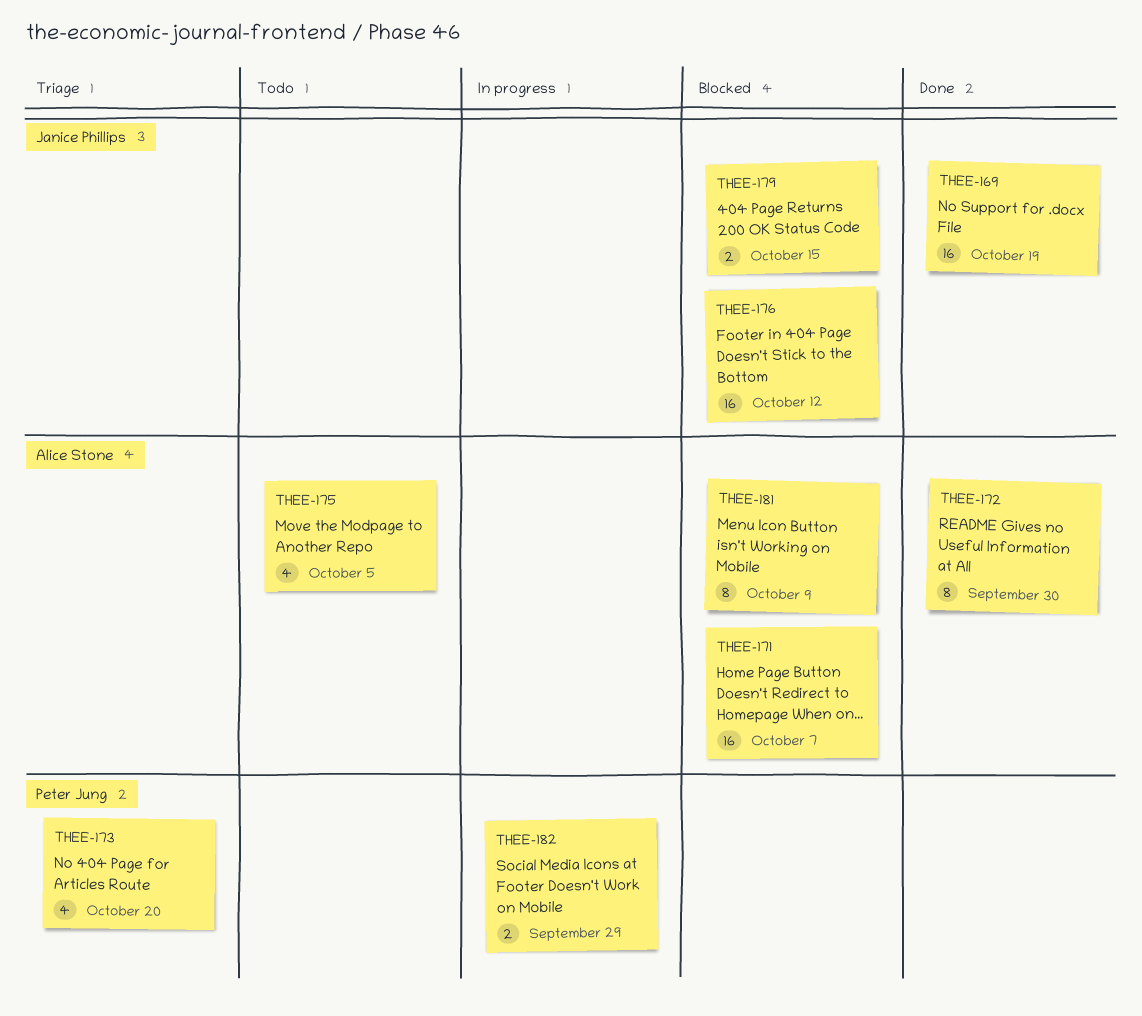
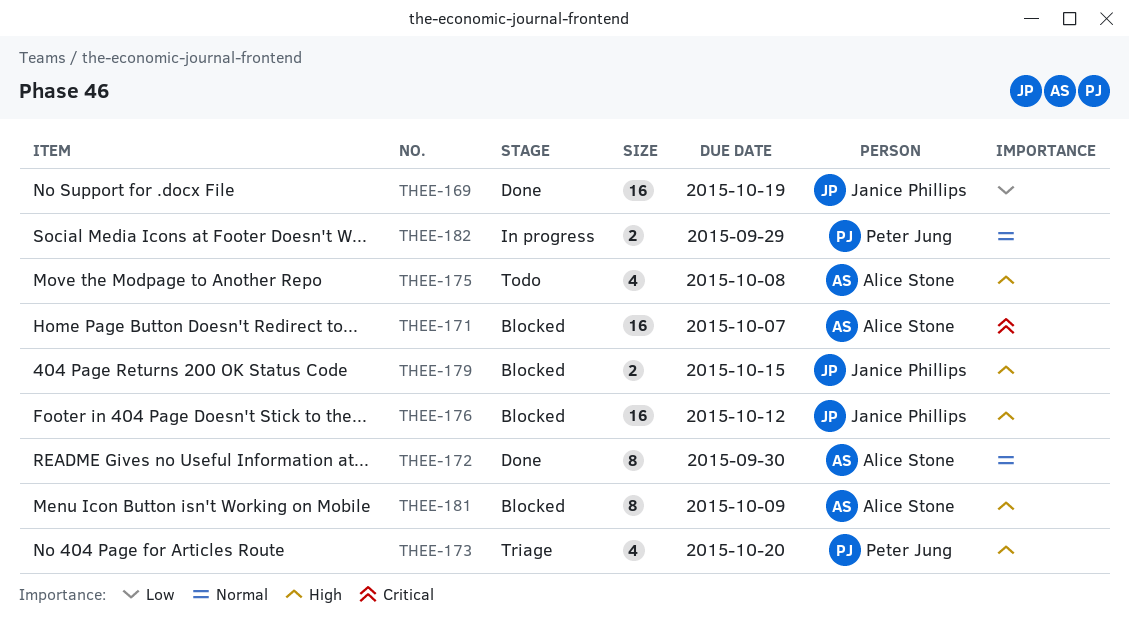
THEE-175, due: Oct 5 -> Oct 8

